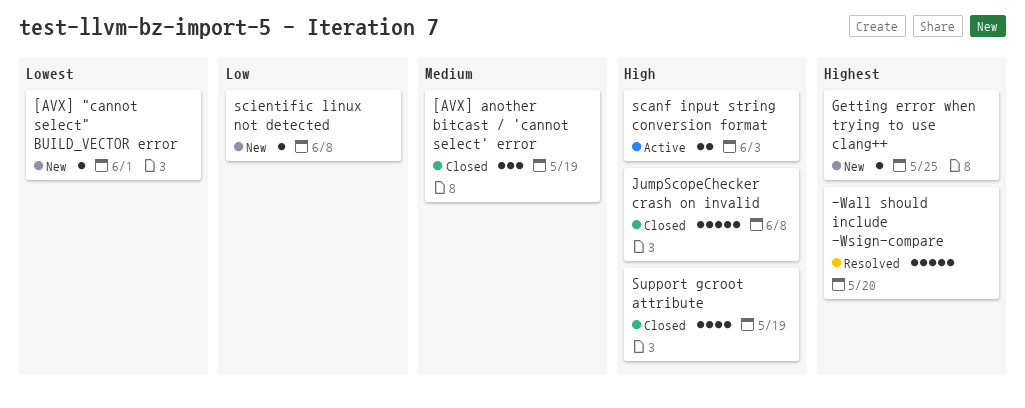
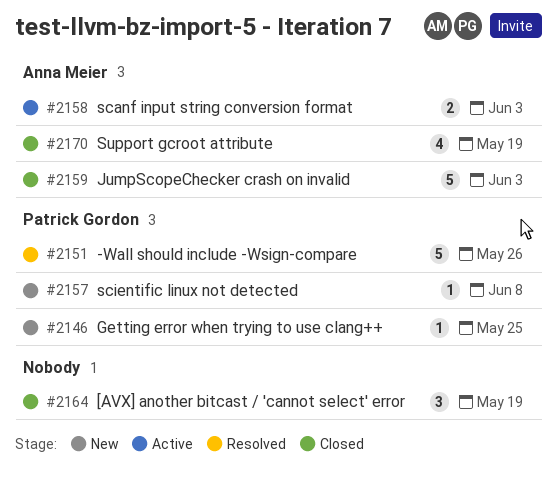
-Wall should include -Wsign-compare, due: May 20 -> May 26
[AVX] "cannot select" BUILD_VECTOR error: present -> none
JumpScopeChecker crash on invalid, due: Jun 8 -> Jun 3

